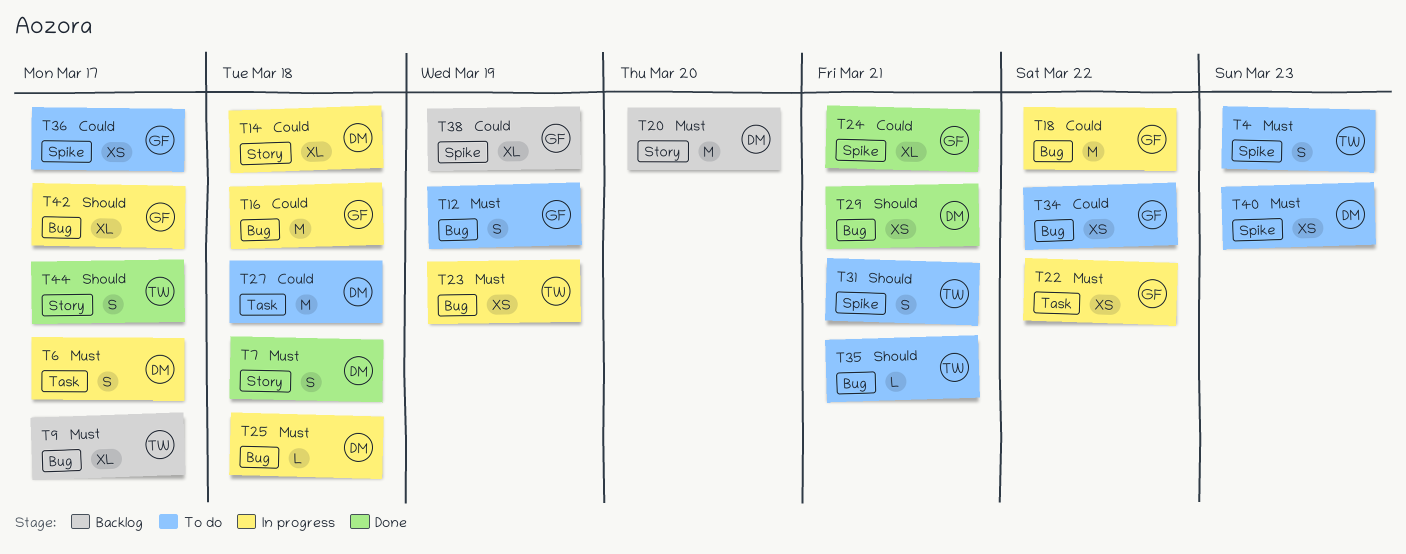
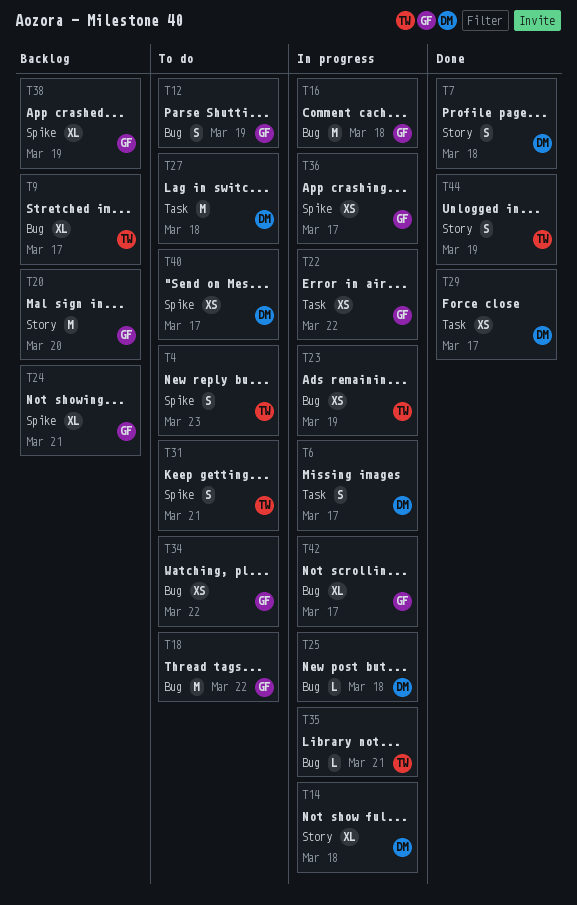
T18, status: In progress -> To do
T20, owner: DM -> GF
T24, status: Done -> Backlog
T29, label: Bug -> Task
T29, due: Mar 21 -> Mar 17
T35, status: To do -> In progress
T36, status: To do -> In progress
T40, due: Mar 23 -> Mar 17
T44, due: Mar 17 -> Mar 19

